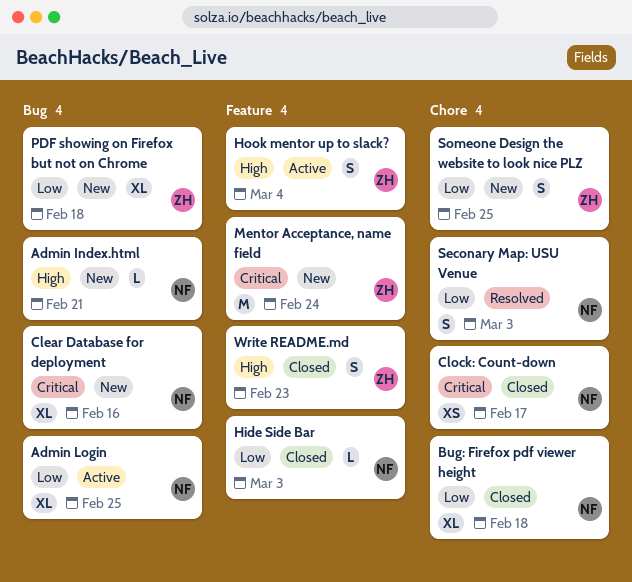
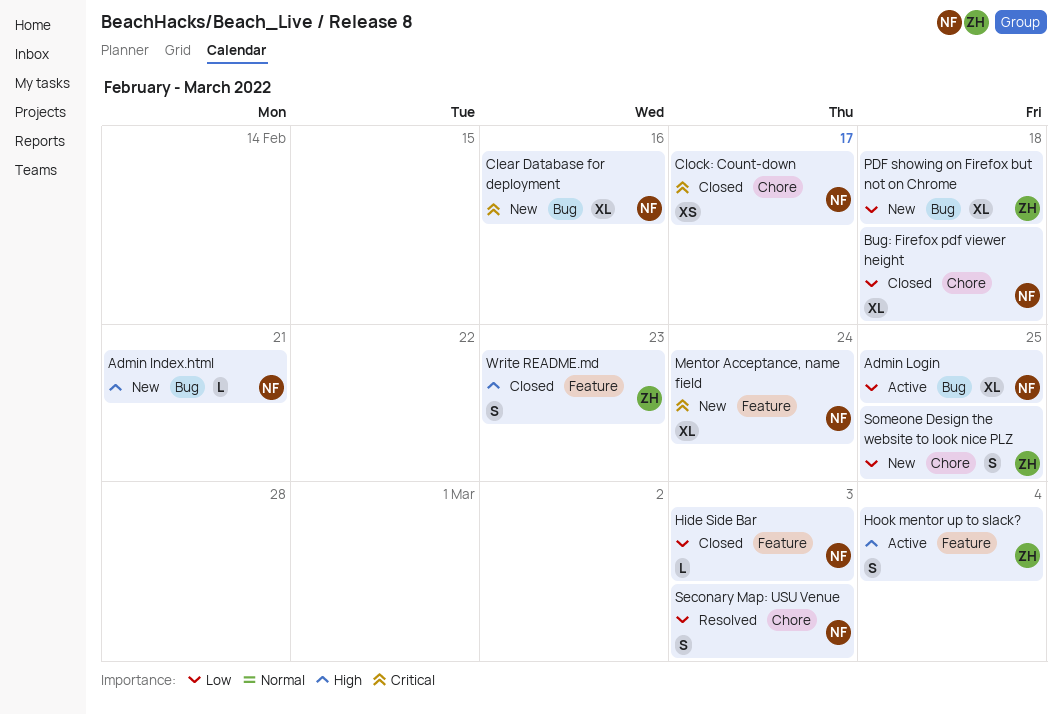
Mentor Acceptance, name field, owner: ZH -> NF
Mentor Acceptance, name field, estimate: M -> XL

